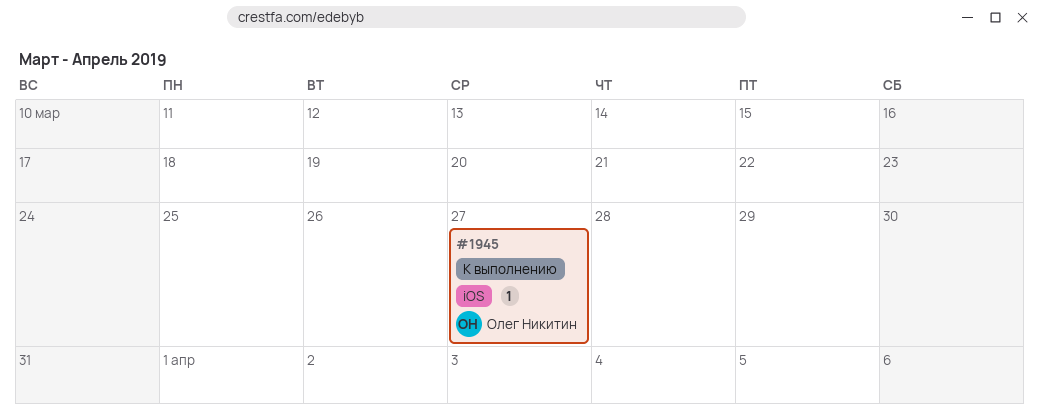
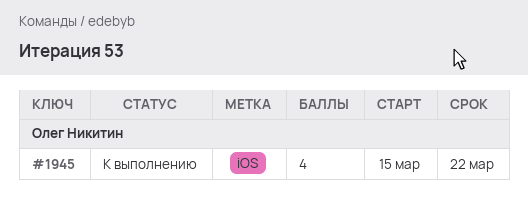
#1945, estimate: 1 -> 4
#1945, due: Mar 27 -> Mar 22

